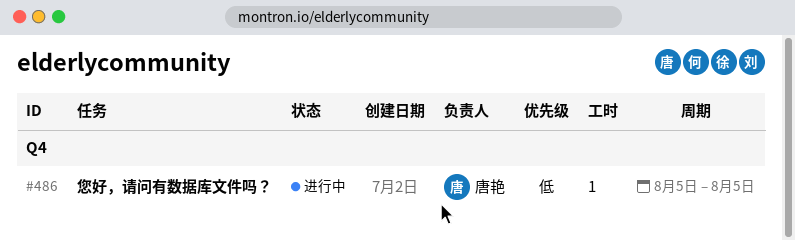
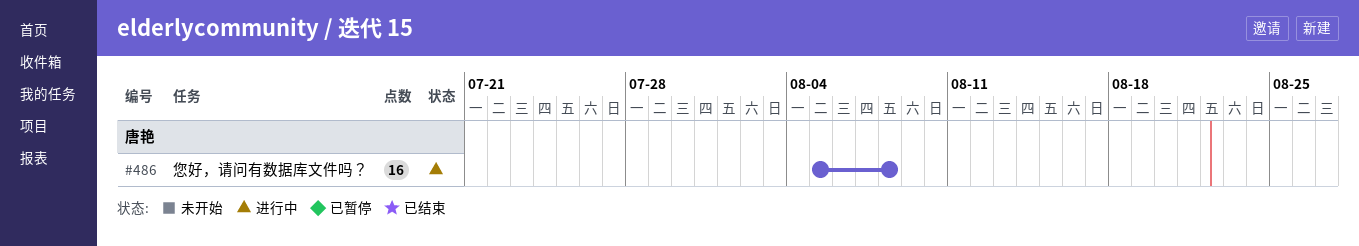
#486, estimate: 1 -> 16
#486, due: Aug 5 -> Aug 8

